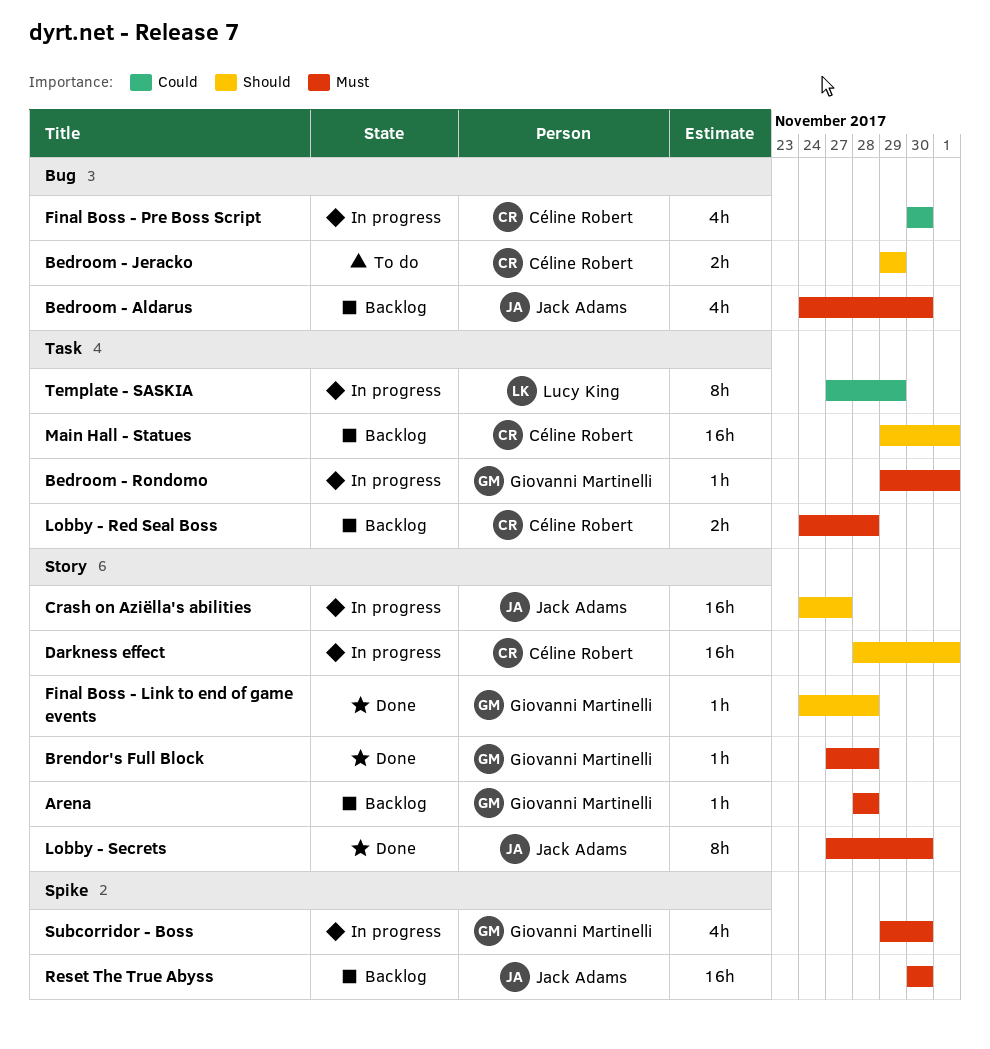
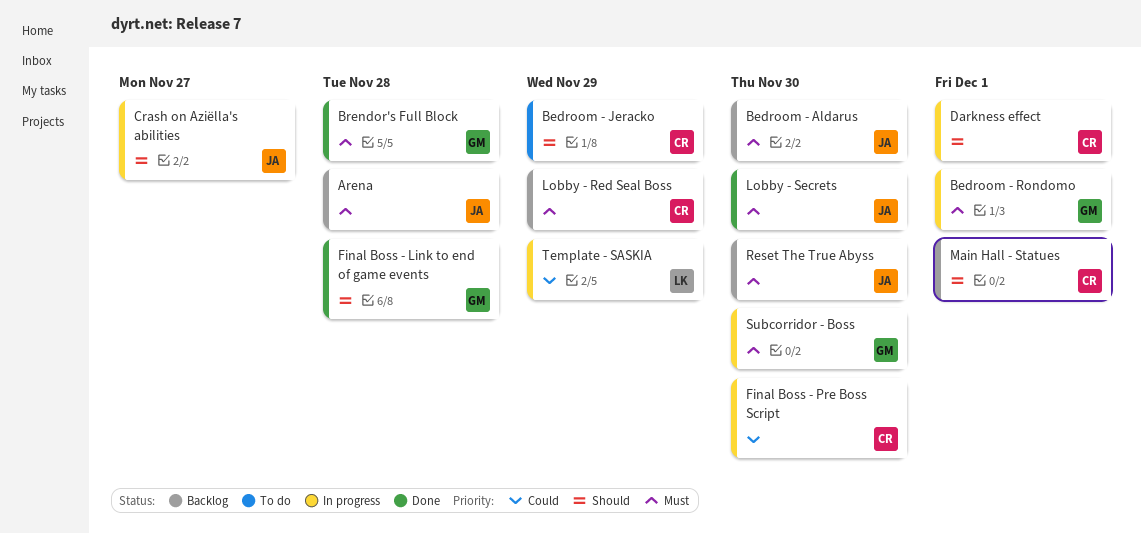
Arena, owner: Giovanni Martinelli -> Jack Adams
Lobby - Red Seal Boss, due: Nov 28 -> Nov 29

